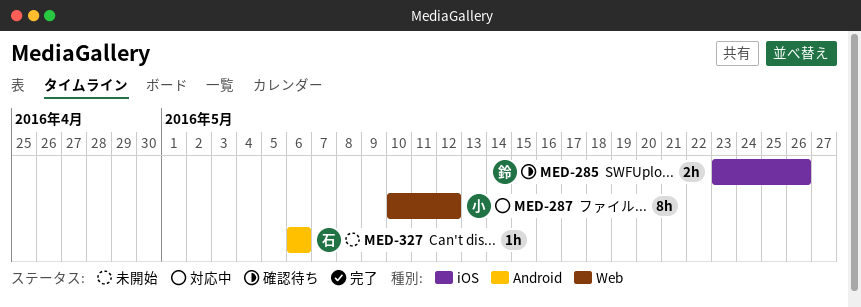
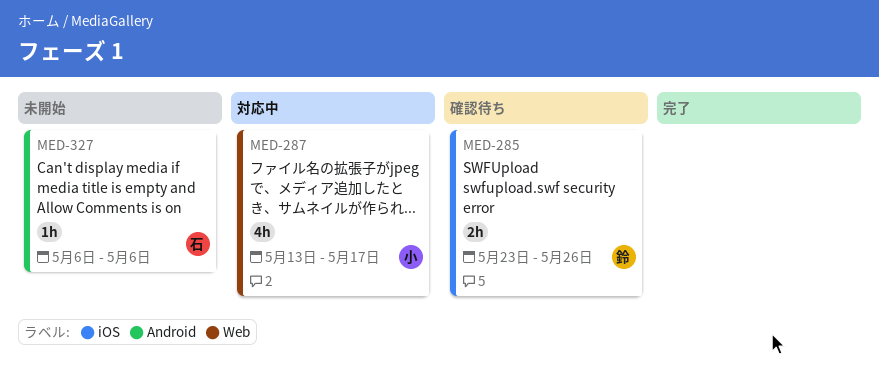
MED-287, estimate: 8h -> 4h
MED-287, start: May 10 -> May 13
MED-287, due: May 12 -> May 17

